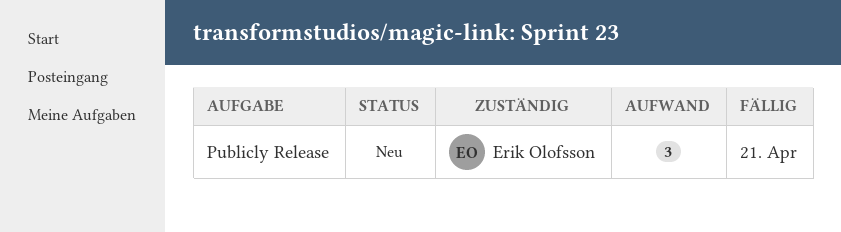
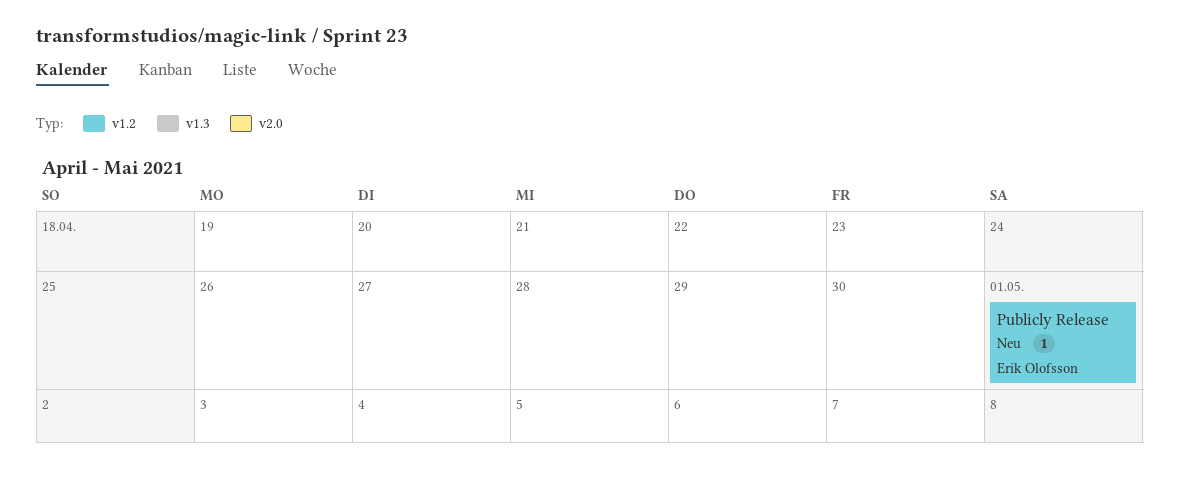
Publicly Release, estimate: 3 -> 1
Publicly Release, due: Apr 21 -> May 1

